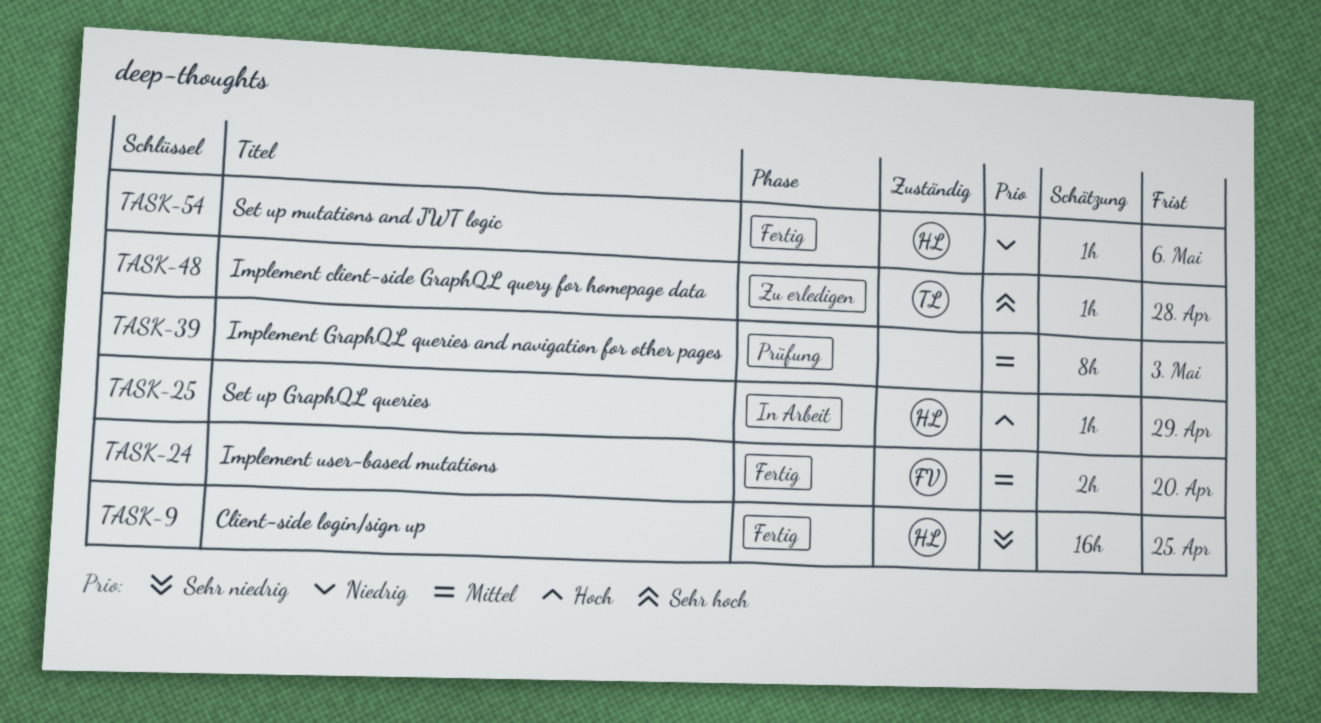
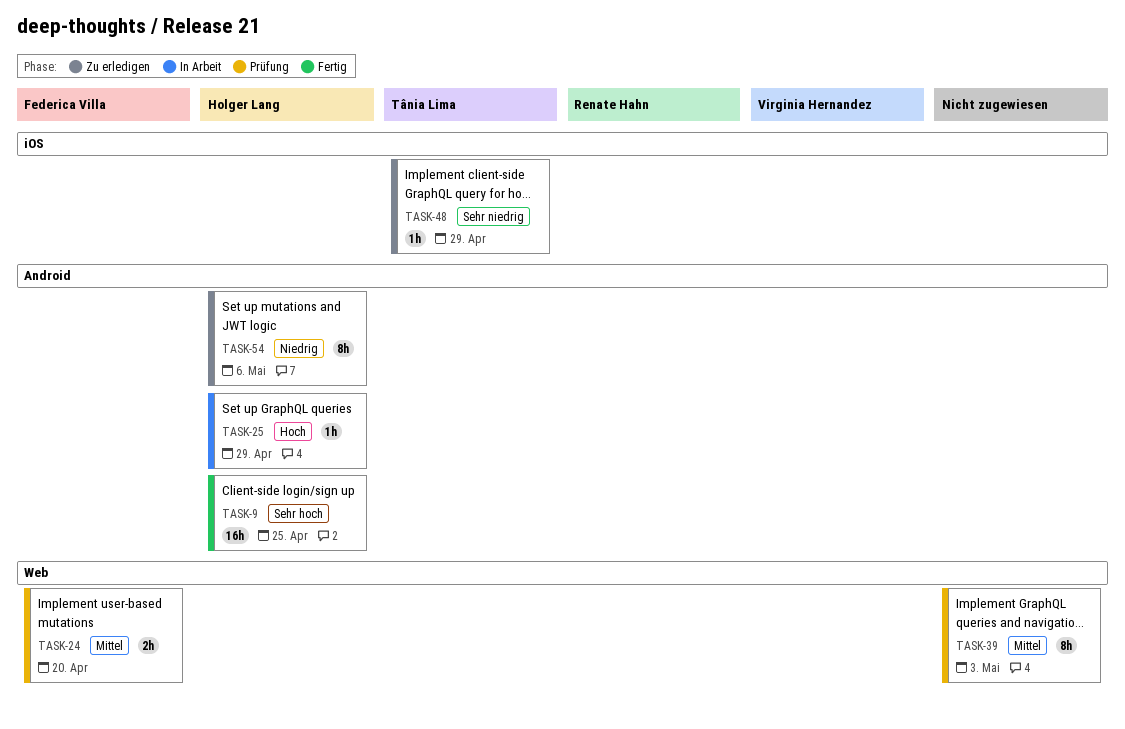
TASK-9, priority: Sehr niedrig -> Sehr hoch
TASK-24, status: Fertig -> Prüfung
TASK-48, priority: Sehr hoch -> Sehr niedrig
TASK-48, due: Apr 28 -> Apr 29
TASK-54, status: Fertig -> Zu erledigen
TASK-54, estimate: 1h -> 8h

